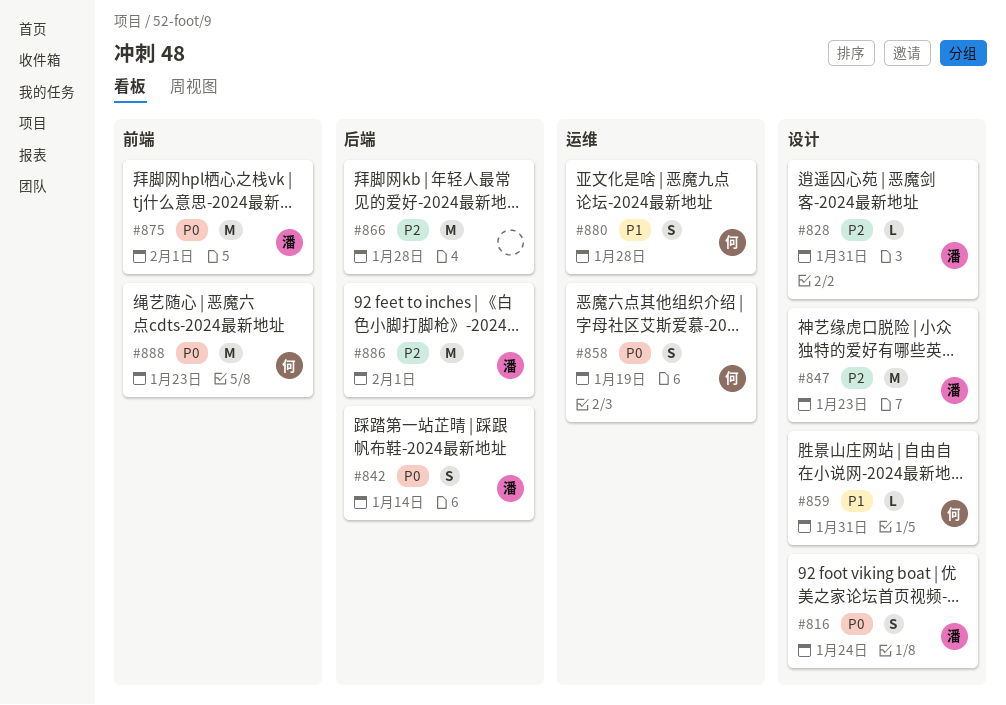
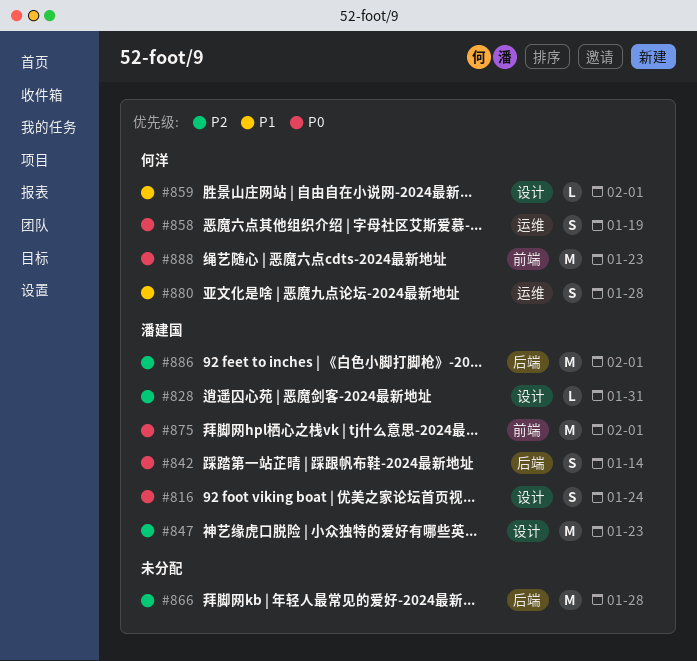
#859, due: Jan 31 -> Feb 1

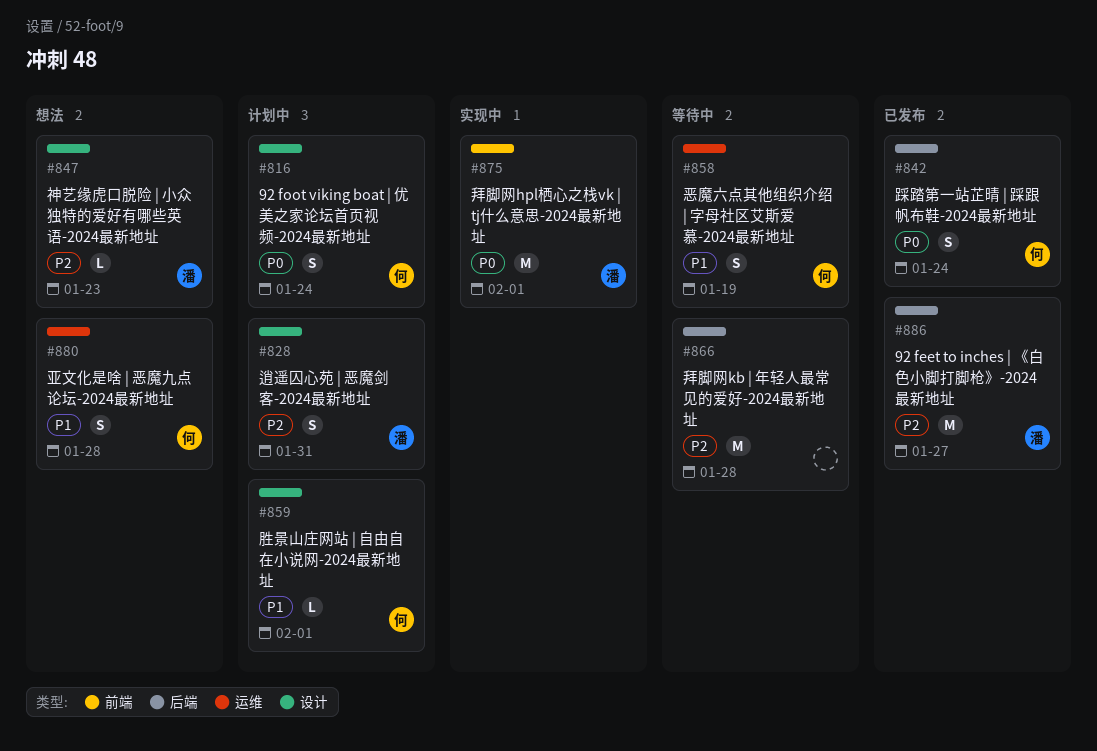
#816, owner: 潘建国 -> 何洋
#828, estimate: L -> S
#842, owner: 潘建国 -> 何洋
#842, due: Jan 14 -> Jan 24
#847, estimate: M -> L
#858, priority: P0 -> P1
#886, due: Feb 1 -> Jan 27
#888: present -> none

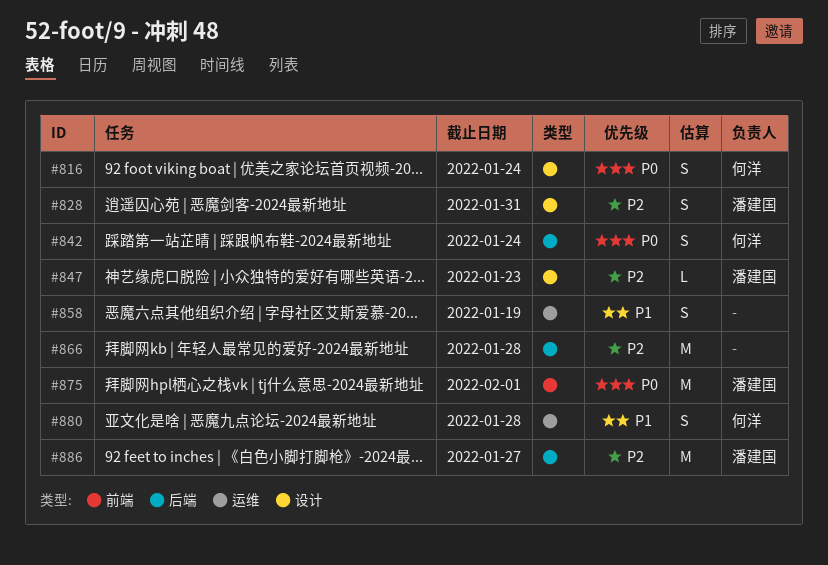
#858, owner: 何洋 -> none
#859: present -> none

